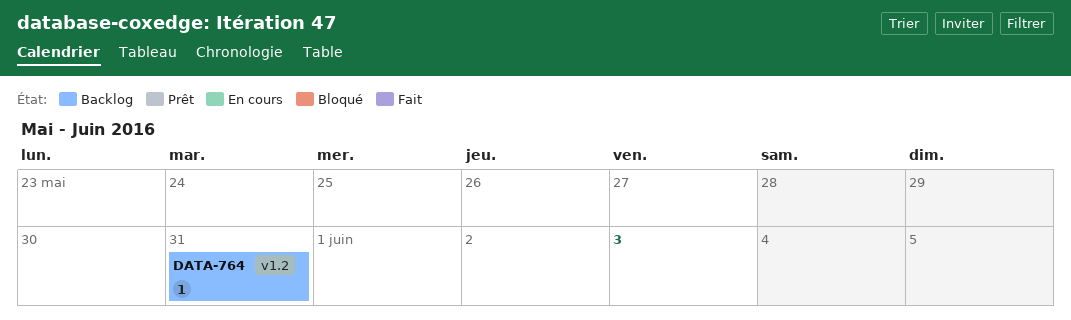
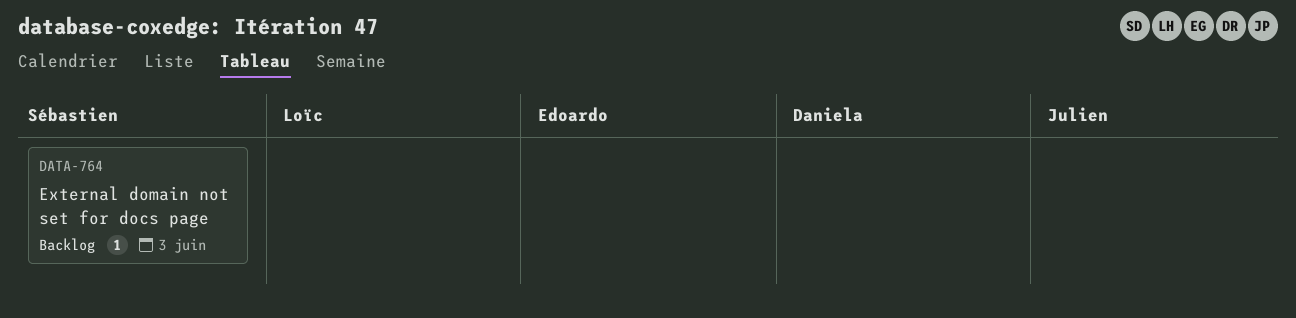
DATA-764, due: May 31 -> Jun 3

